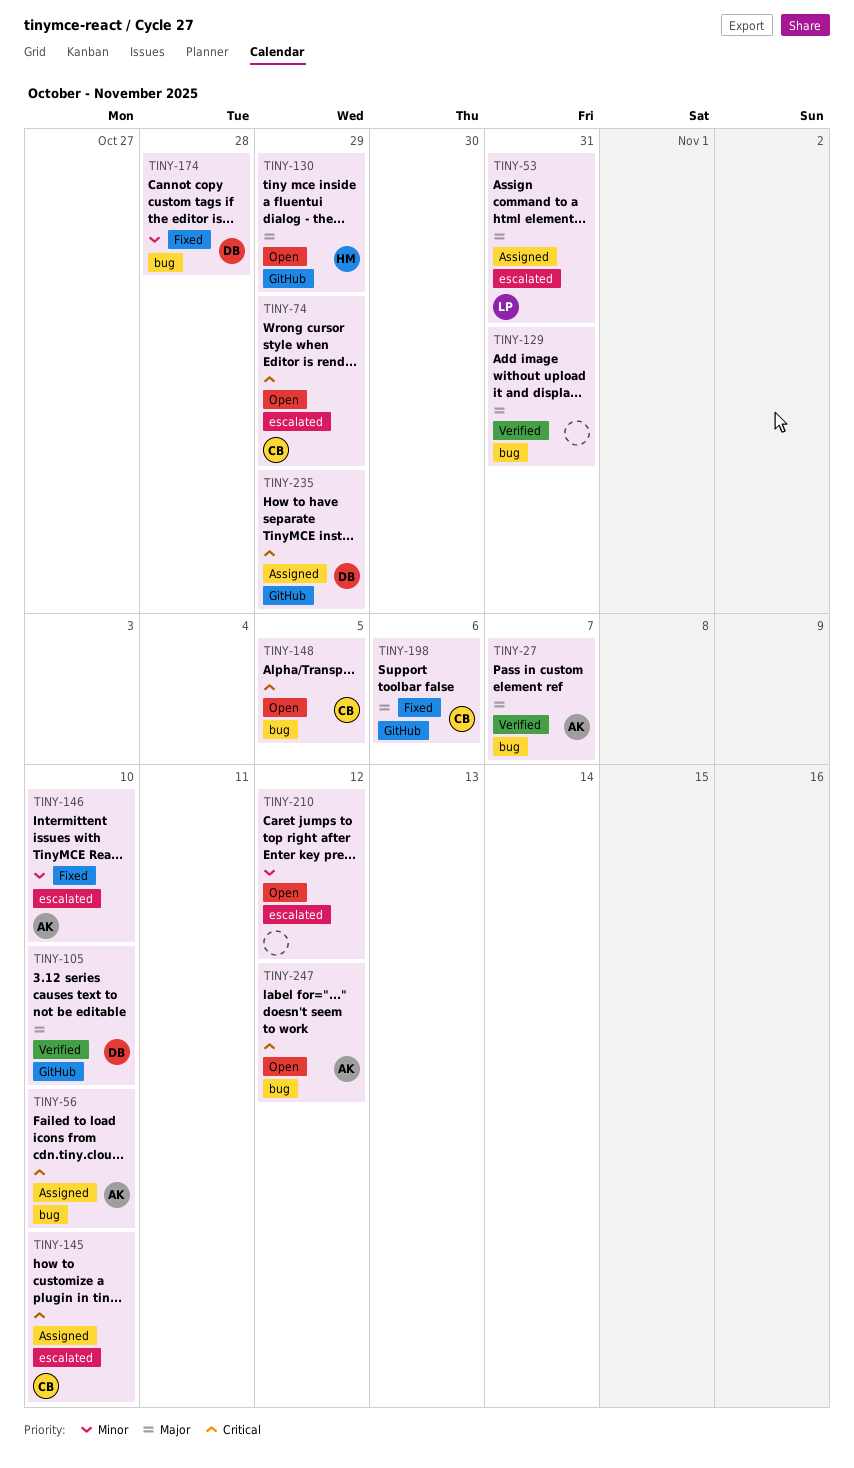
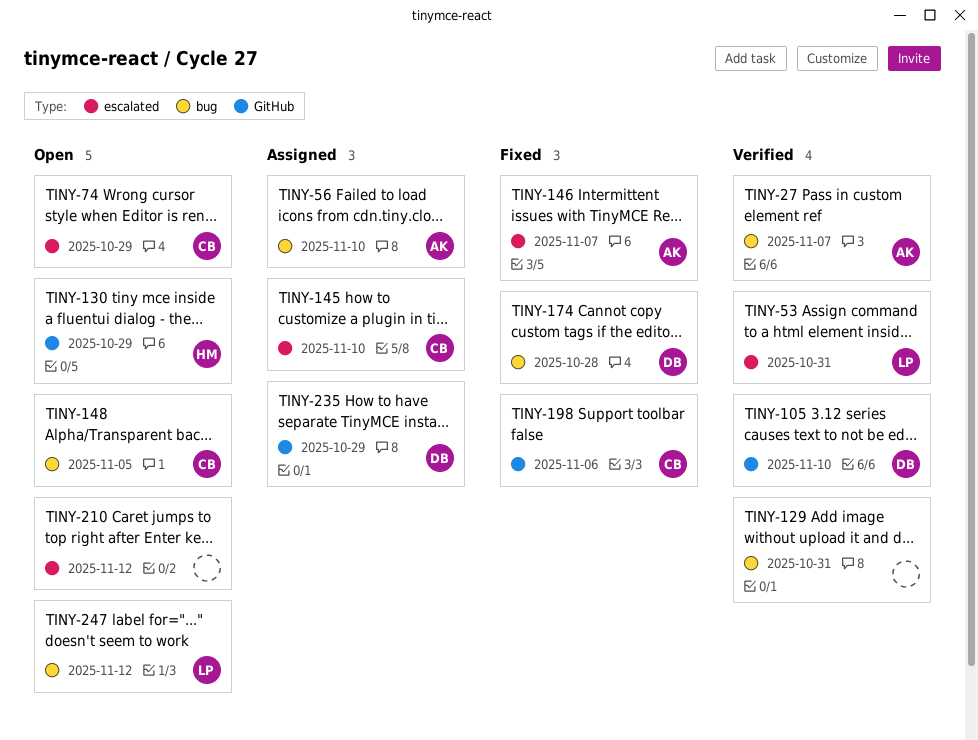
TINY-53, status: Assigned -> Verified
TINY-146, due: Nov 10 -> Nov 7
TINY-247, owner: AK -> LP

